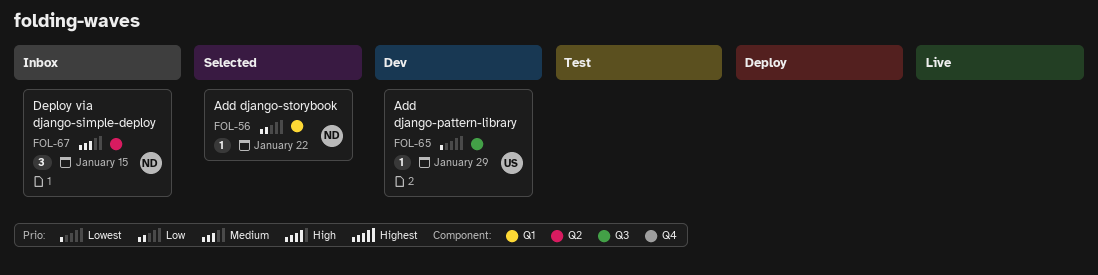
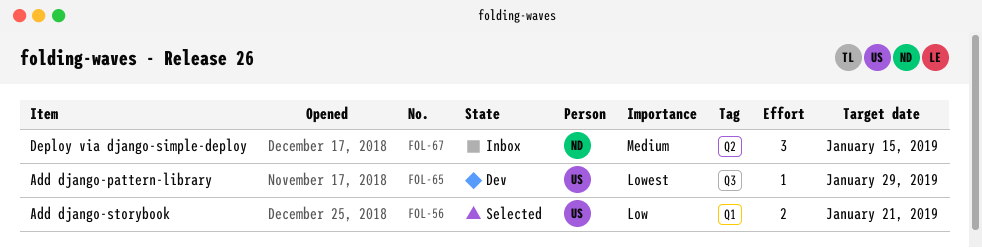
FOL-56, owner: ND -> US
FOL-56, estimate: 1 -> 2
FOL-56, due: Jan 22 -> Jan 21

